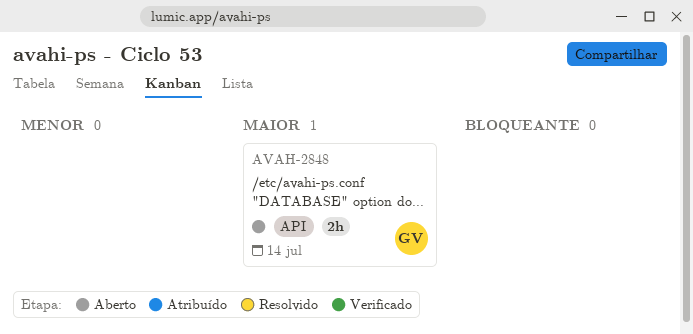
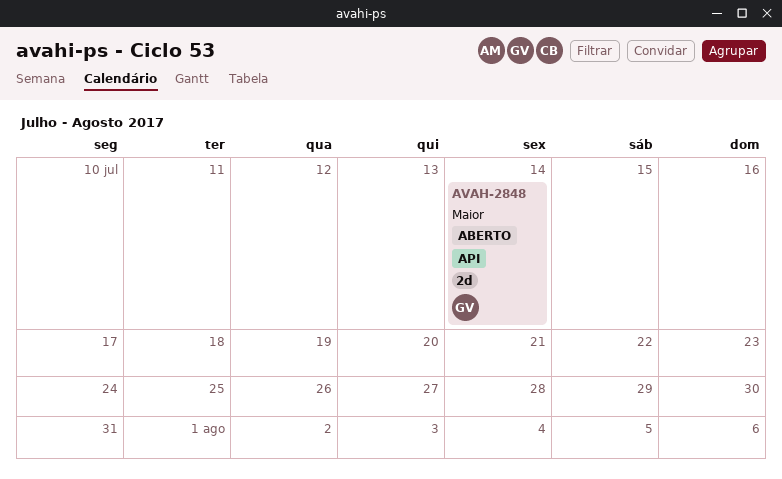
AVAH-2848, estimate: 2h -> 2d

